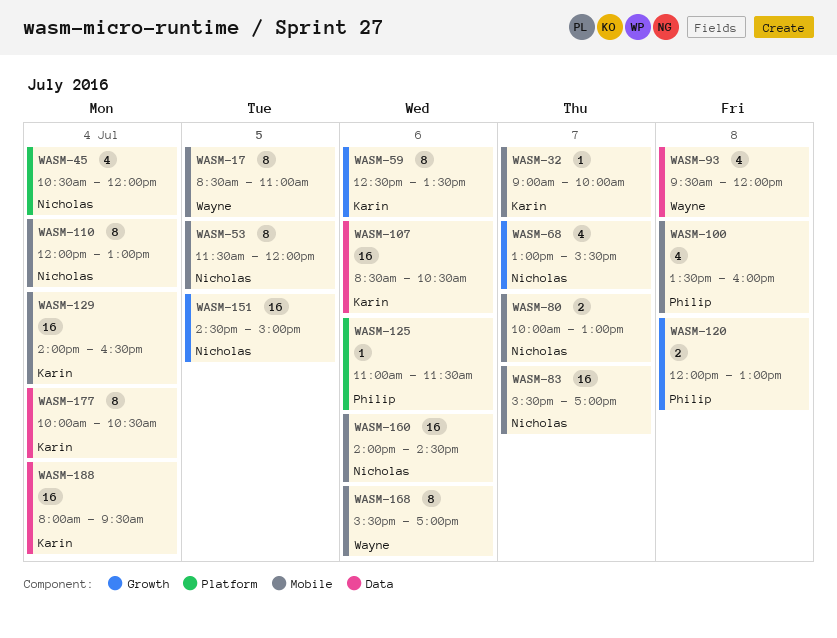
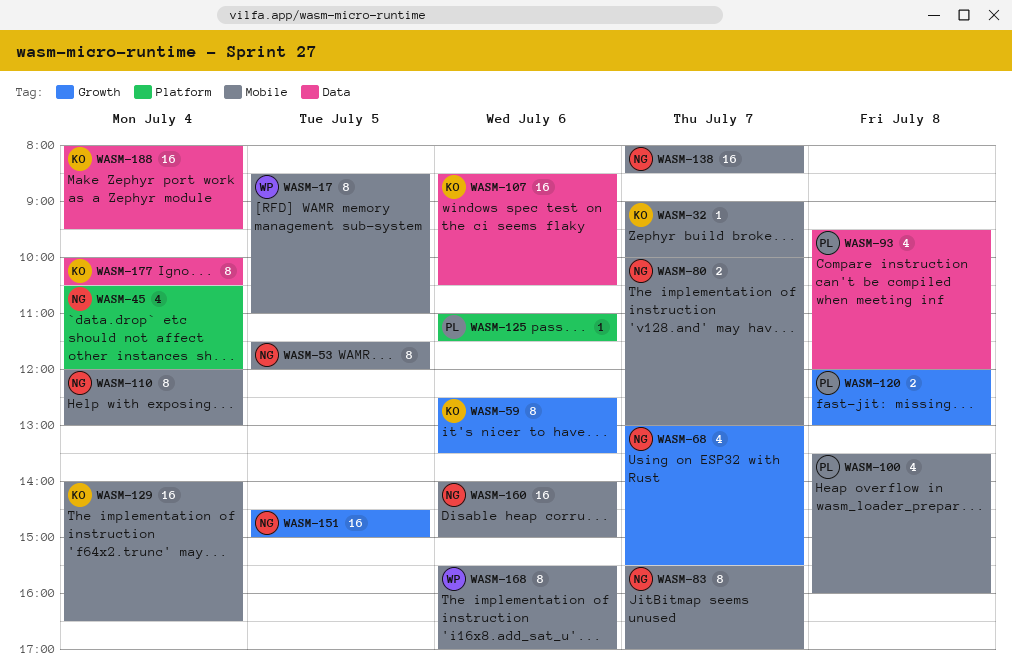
WASM-83, estimate: 16 -> 8
WASM-93, owner: Wayne -> Philip
WASM-138: none -> present
WASM-160, ends: 14:30 -> 15:00

